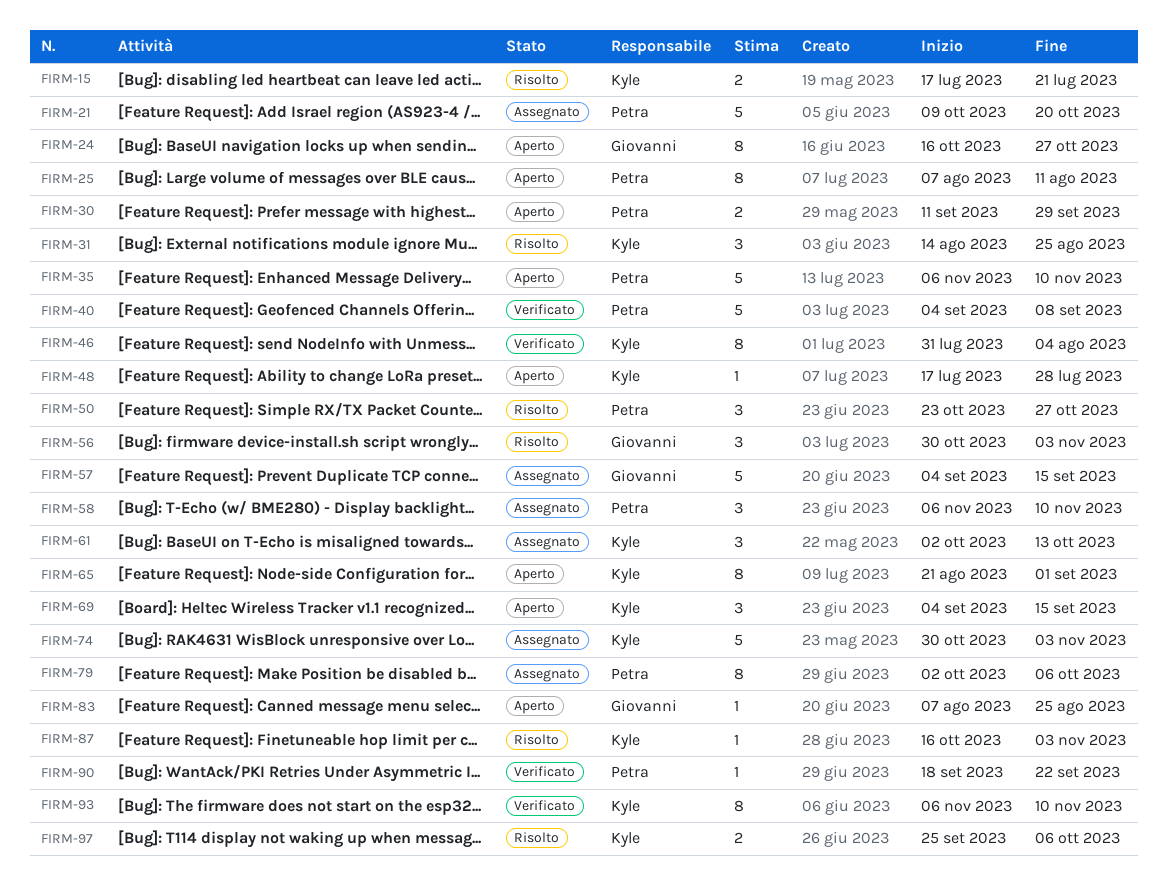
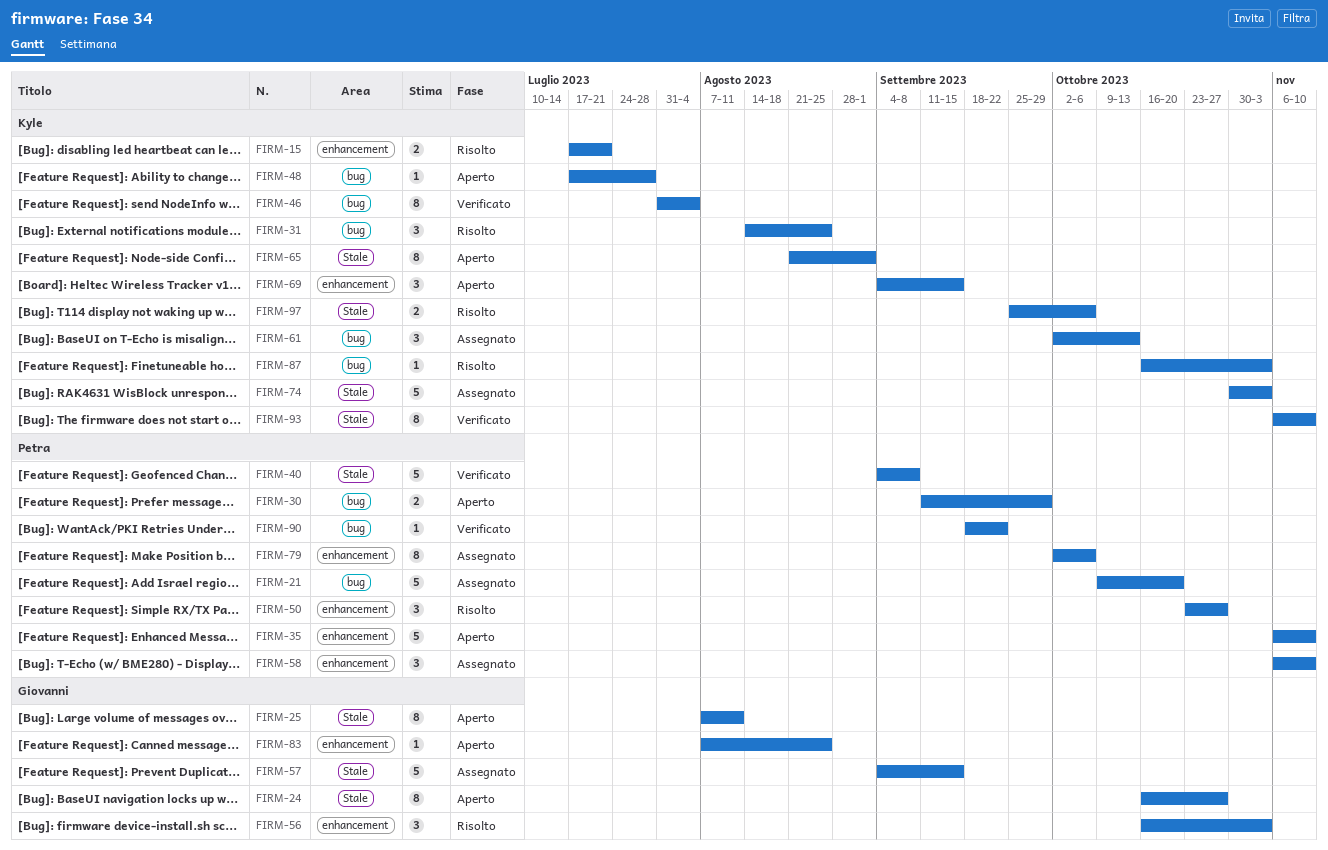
FIRM-25, owner: Petra -> Giovanni
FIRM-56, start: Oct 30 -> Oct 16

